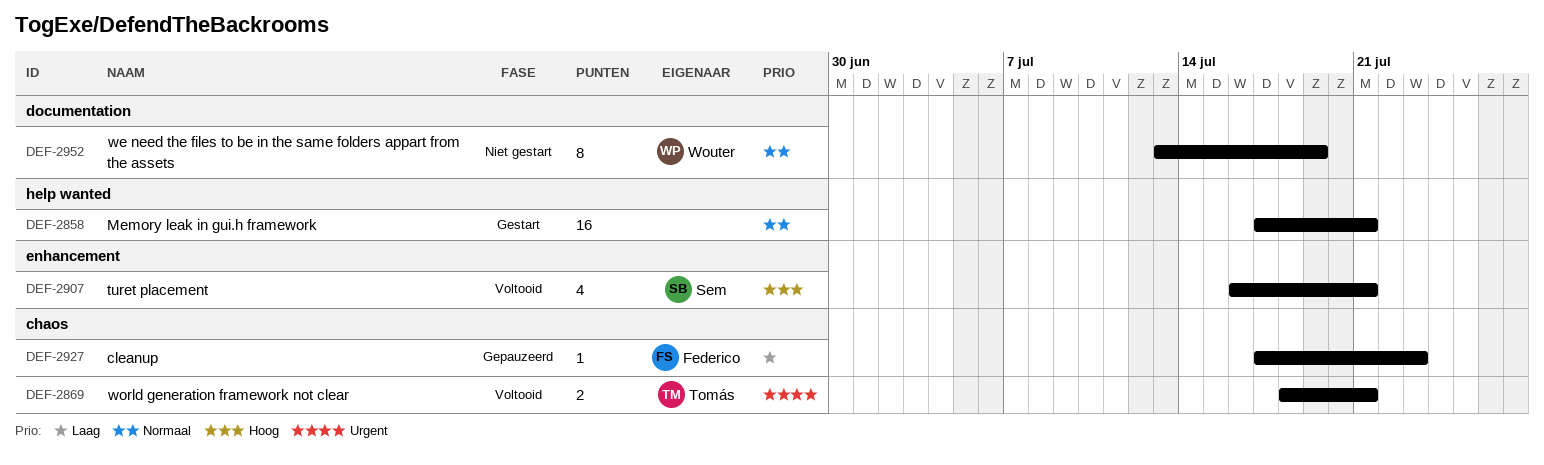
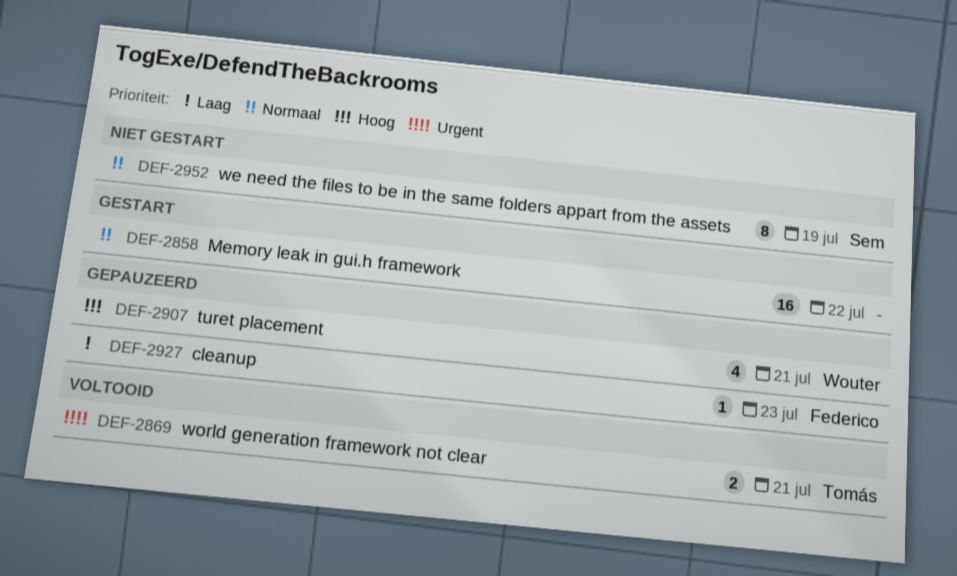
DEF-2858, due: Jul 21 -> Jul 22
DEF-2907, status: Voltooid -> Gepauzeerd
DEF-2907, owner: Sem -> Wouter
DEF-2952, owner: Wouter -> Sem

